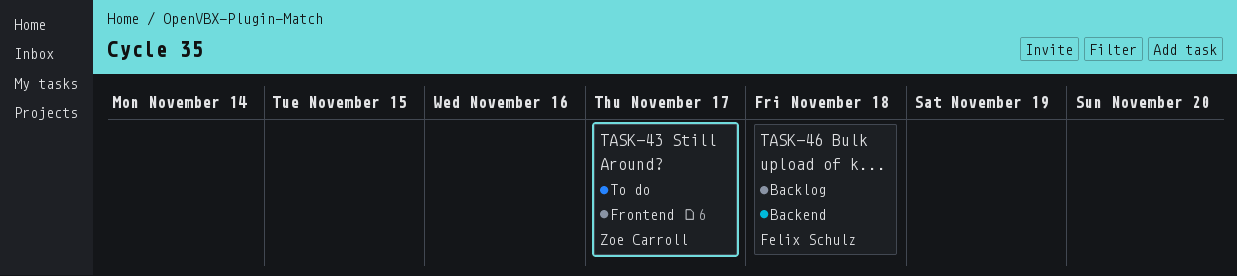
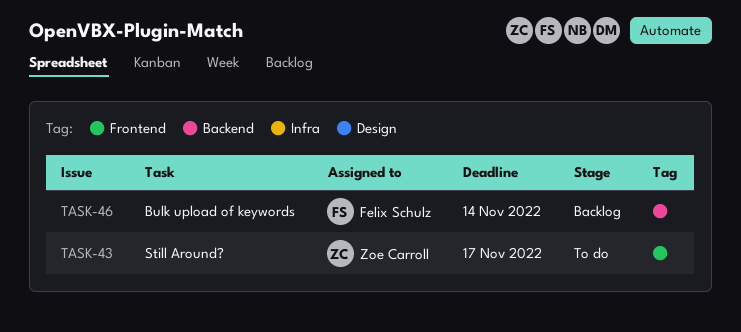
TASK-46, due: Nov 18 -> Nov 14

